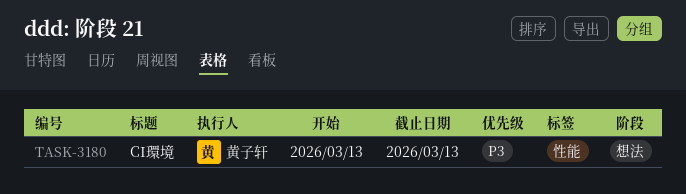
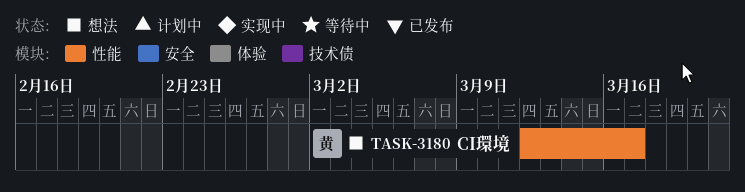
TASK-3180, start: Mar 13 -> Mar 12
TASK-3180, due: Mar 13 -> Mar 17

